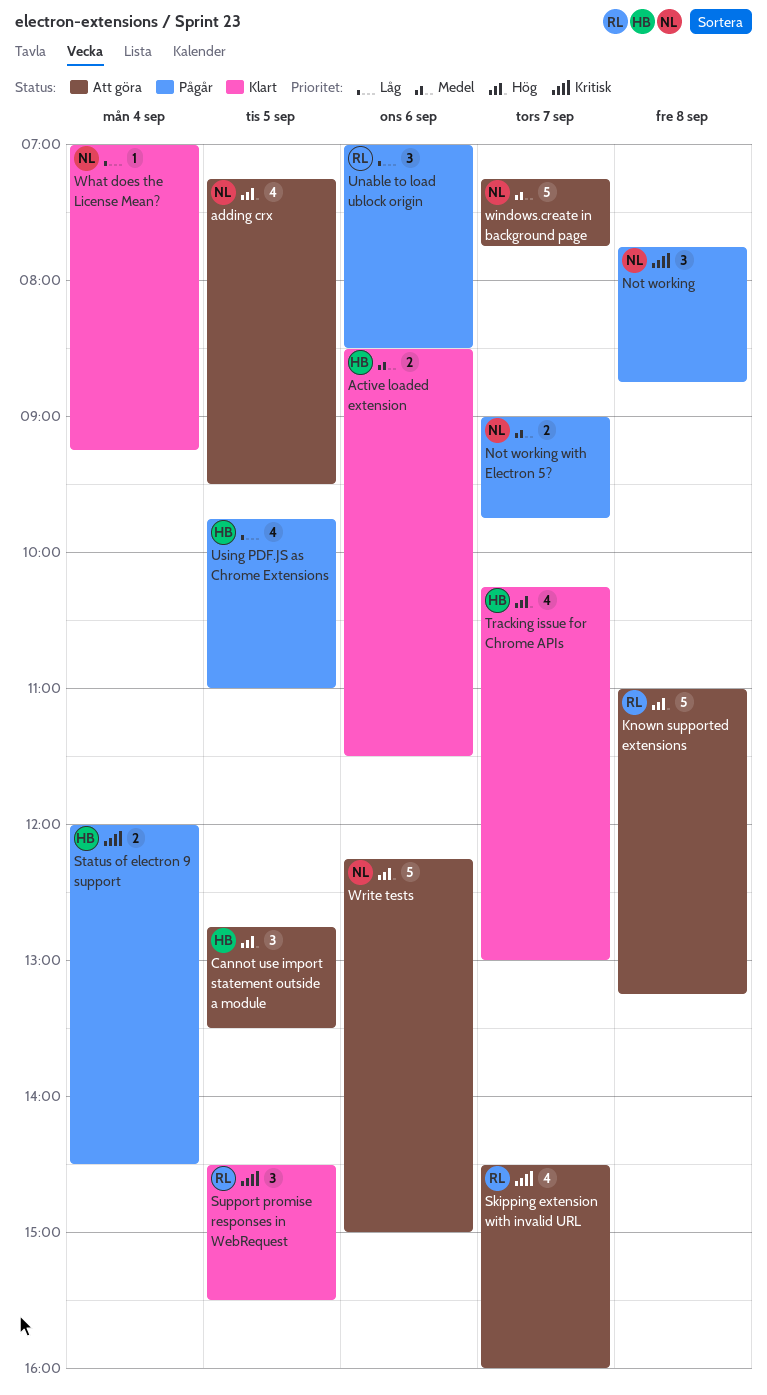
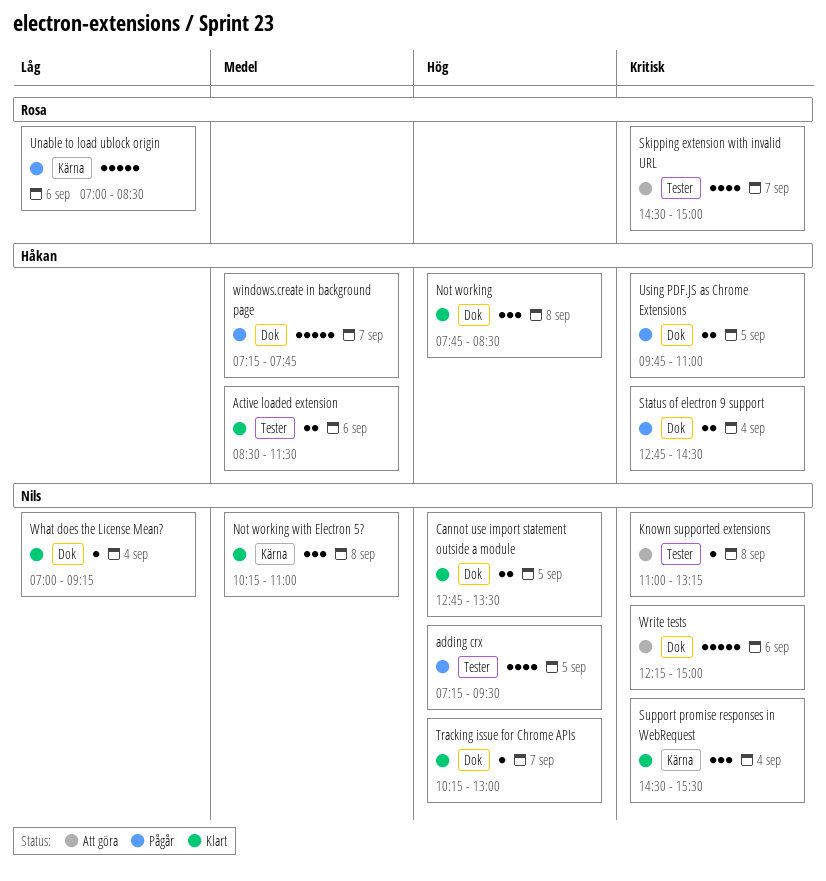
adding crx, status: Att göra -> Pågår
Cannot use import statement outside a module, status: Att göra -> Klart
Cannot use import statement outside a module, owner: Håkan -> Nils
Cannot use import statement outside a module, estimate: 3 -> 2
Known supported extensions, owner: Rosa -> Nils
Known supported extensions, priority: Hög -> Kritisk
Known supported extensions, estimate: 5 -> 1
Not working, status: Pågår -> Klart
Not working, owner: Nils -> Håkan
Not working, priority: Kritisk -> Hög
Not working, ends: 08:45 -> 08:30
Not working with Electron 5?, status: Pågår -> Klart
Not working with Electron 5?, estimate: 2 -> 3
Not working with Electron 5?, day: Sep 7 -> Sep 8
Not working with Electron 5?, begins: 09:00 -> 10:15
Not working with Electron 5?, ends: 09:45 -> 11:00
Skipping extension with invalid URL, ends: 16:00 -> 15:00
Status of electron 9 support, begins: 12:00 -> 12:45
Support promise responses in WebRequest, owner: Rosa -> Nils
Support promise responses in WebRequest, day: Sep 5 -> Sep 4
Tracking issue for Chrome APIs, owner: Håkan -> Nils
Tracking issue for Chrome APIs, estimate: 4 -> 1
Unable to load ublock origin, estimate: 3 -> 5
Using PDF.JS as Chrome Extensions, priority: Låg -> Kritisk
Using PDF.JS as Chrome Extensions, estimate: 4 -> 2
windows.create in background page, status: Att göra -> Pågår
windows.create in background page, owner: Nils -> Håkan
Write tests, priority: Hög -> Kritisk

